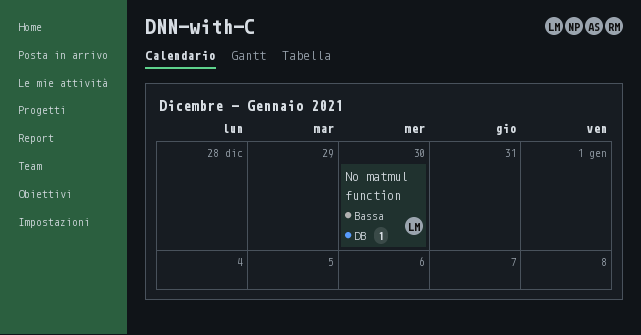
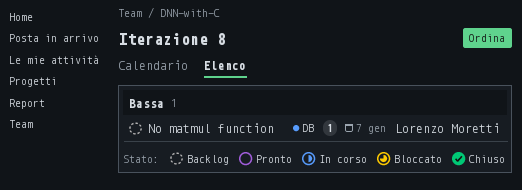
No matmul function, due: Dec 30 -> Jan 7

